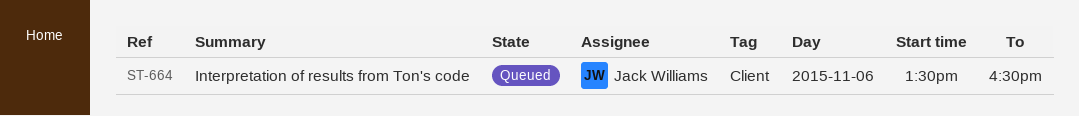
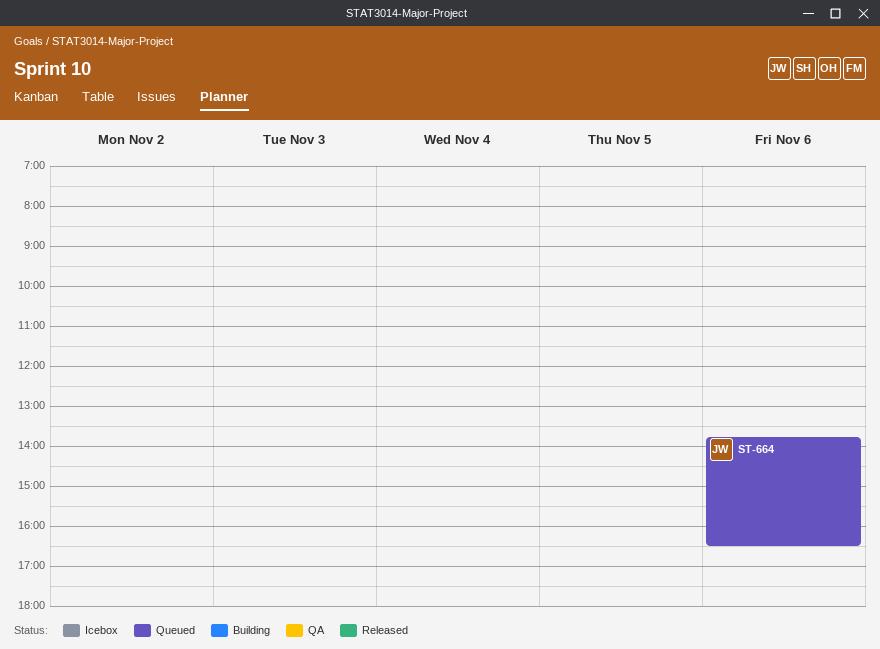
ST-664, begins: 13:30 -> 13:45

